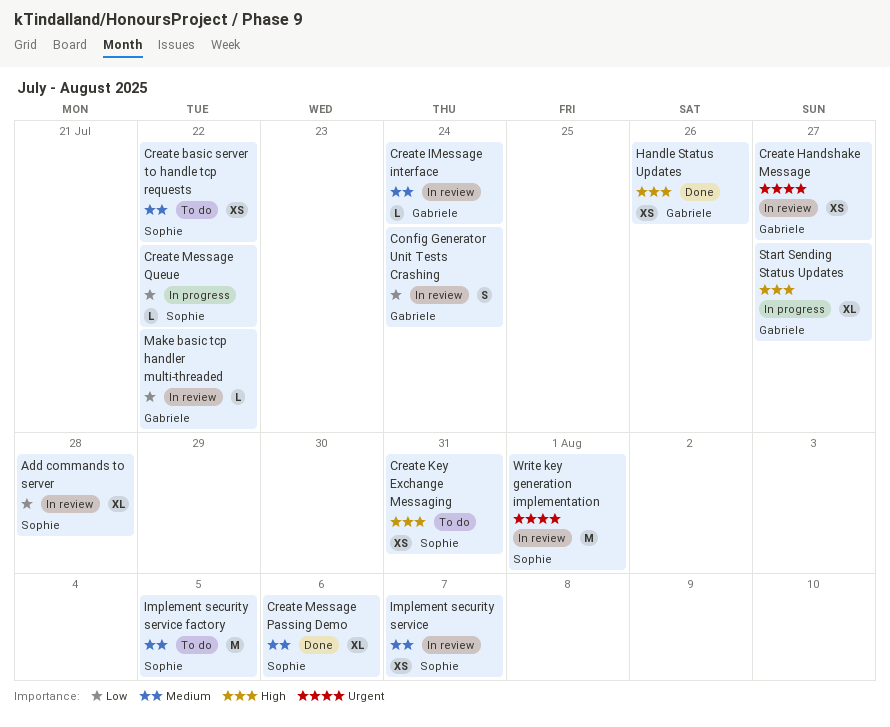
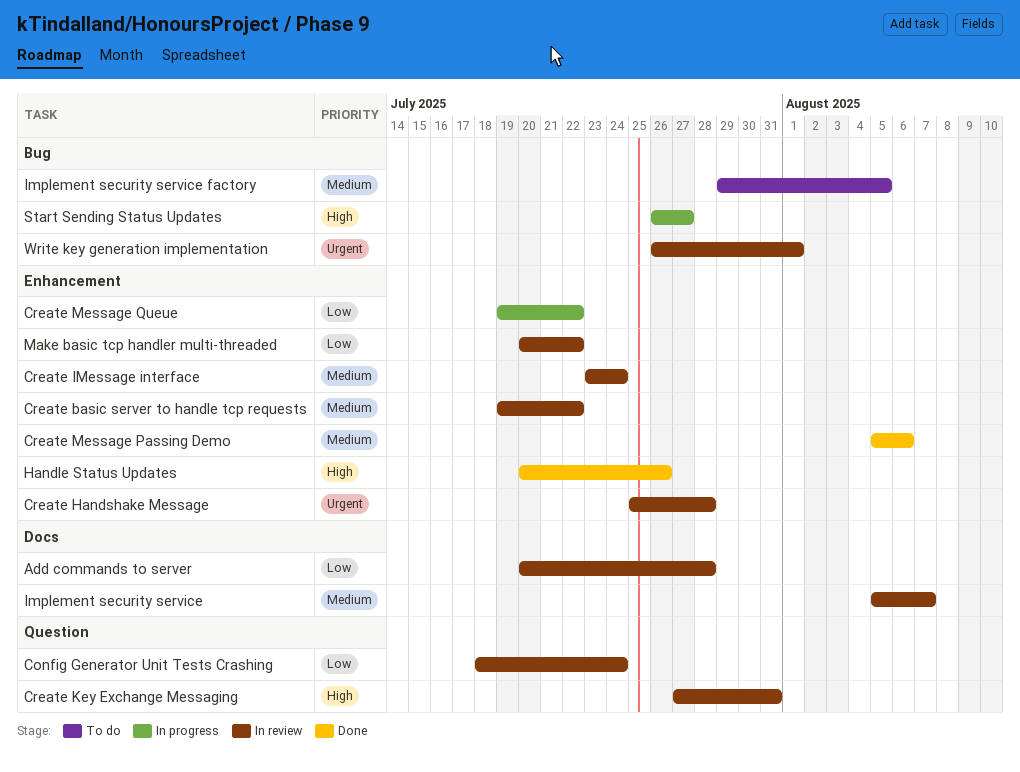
Create basic server to handle tcp requests, status: To do -> In review
Create Handshake Message, due: Jul 27 -> Jul 28
Create Key Exchange Messaging, status: To do -> In review

